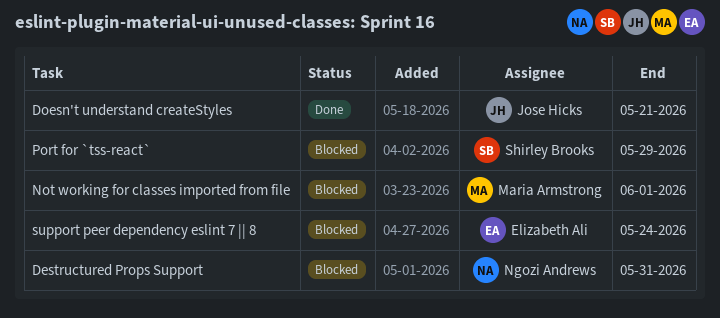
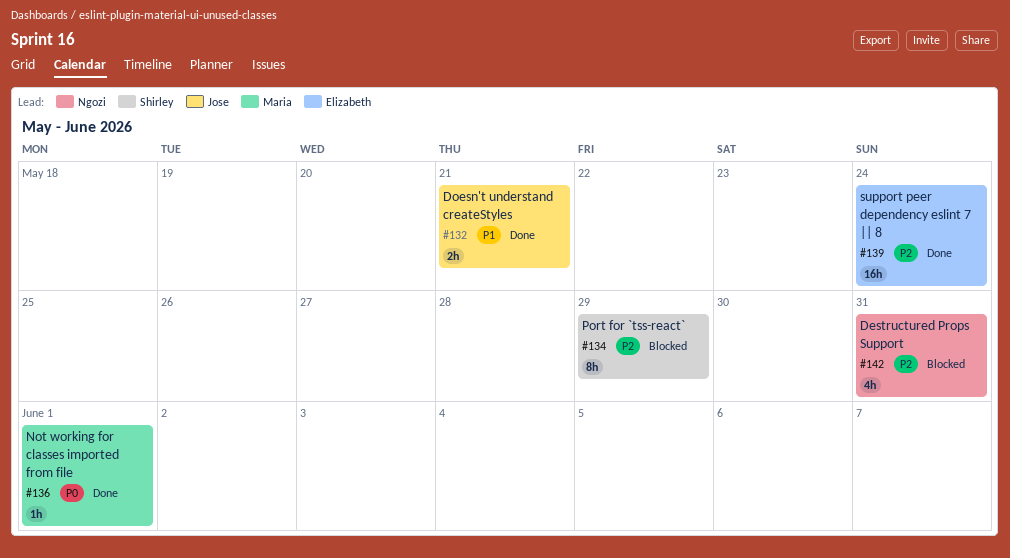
Not working for classes imported from file, status: Blocked -> Done
support peer dependency eslint 7 || 8, status: Blocked -> Done

